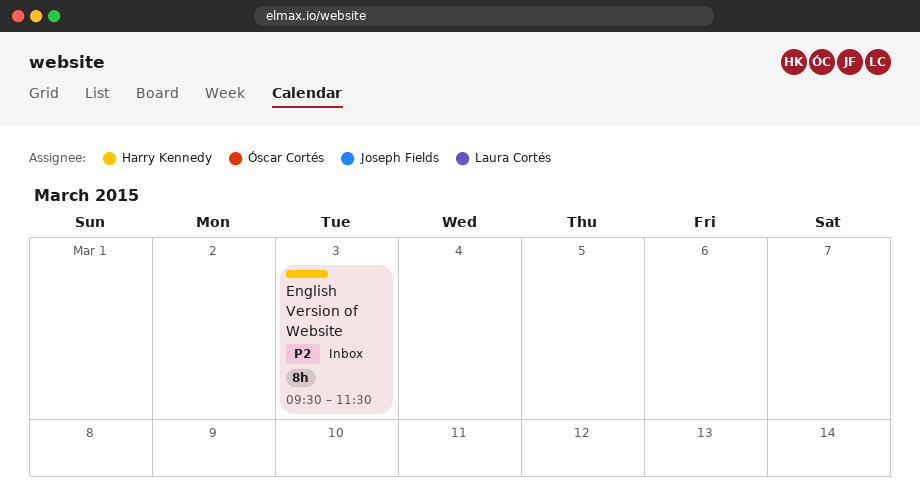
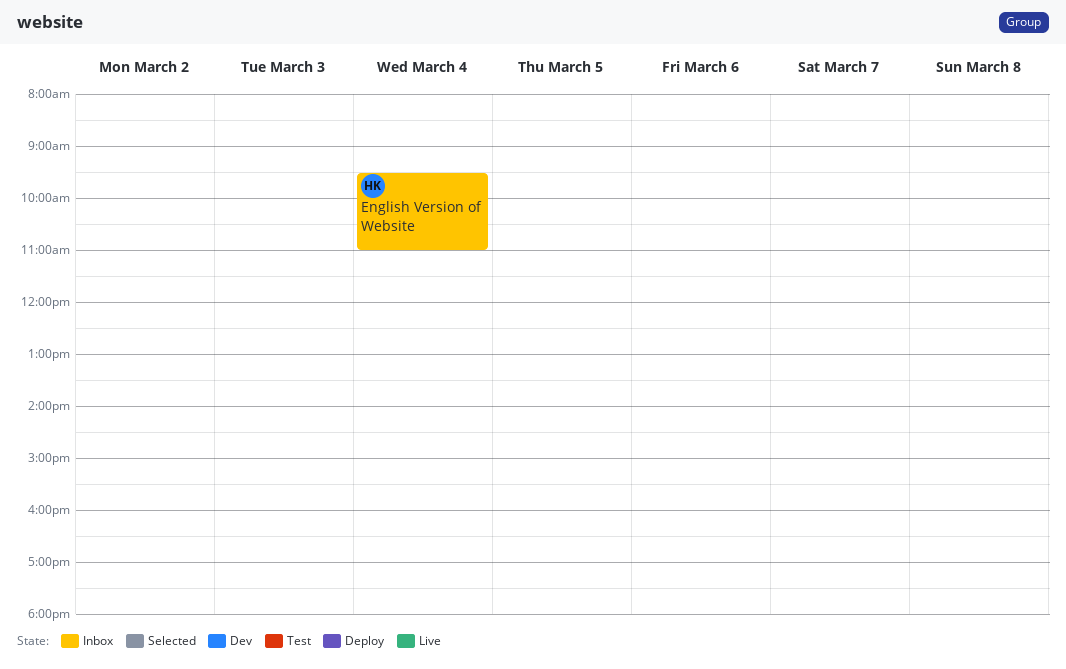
English Version of Website, day: Mar 3 -> Mar 4
English Version of Website, ends: 11:30 -> 11:00

